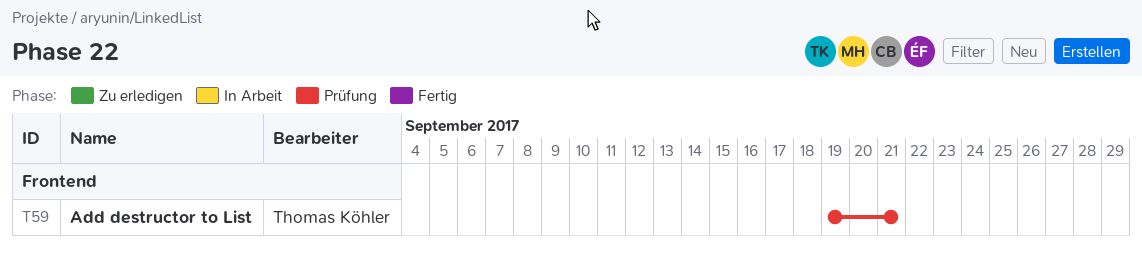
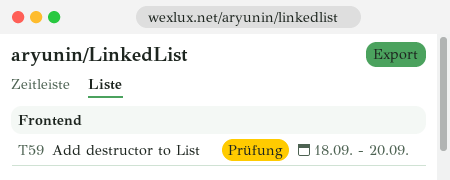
T59, start: Sep 19 -> Sep 18
T59, due: Sep 21 -> Sep 20

